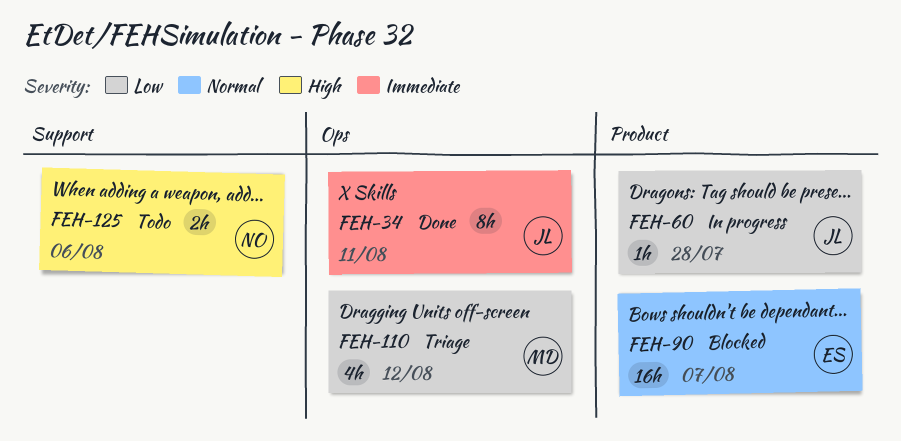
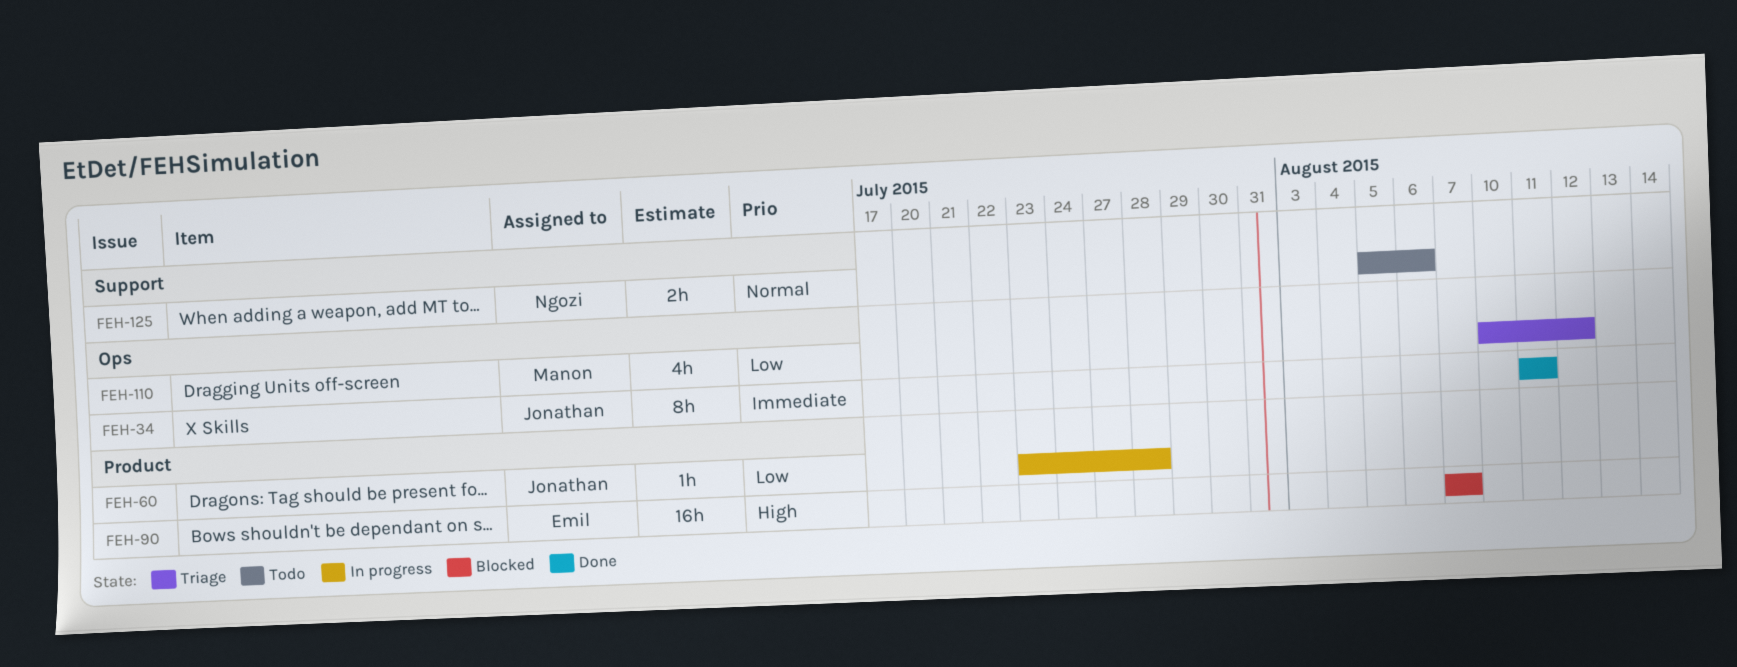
FEH-90, priority: Normal -> High
FEH-125, priority: High -> Normal

